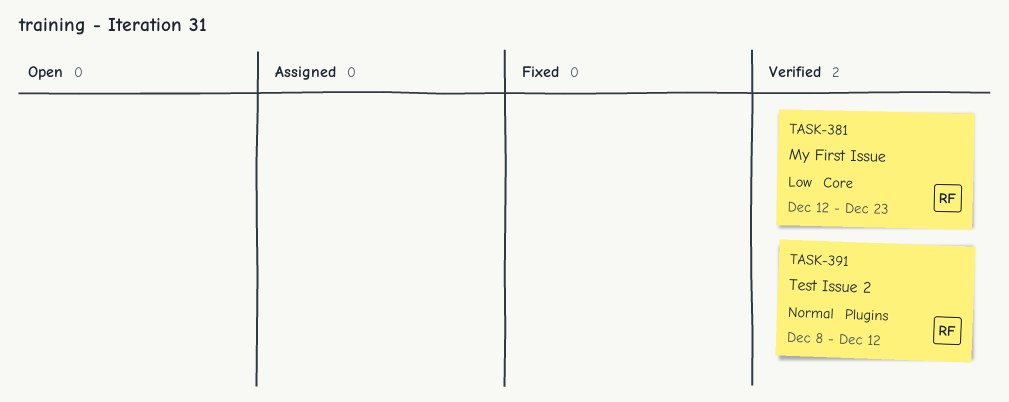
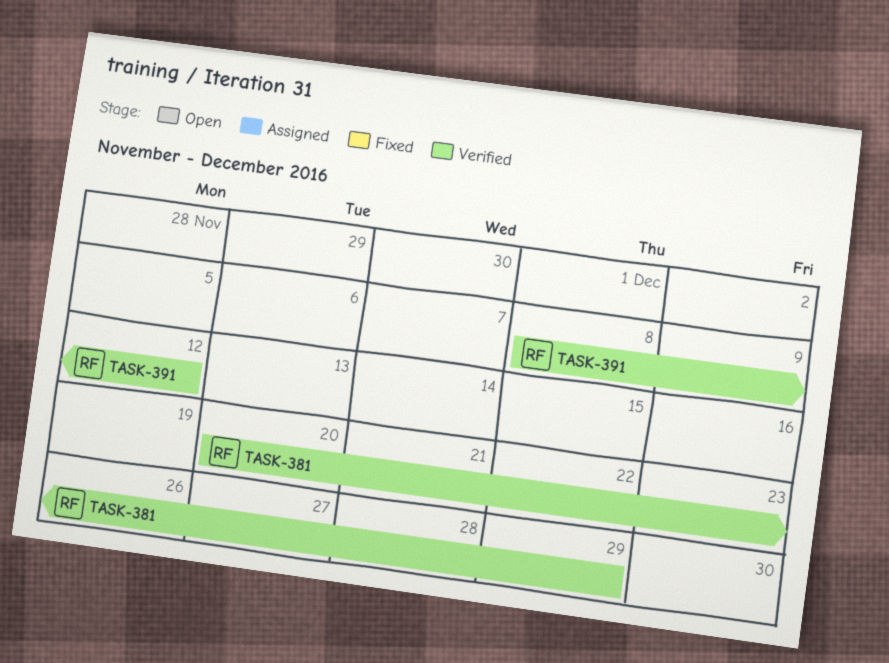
TASK-381, start: Dec 12 -> Dec 20
TASK-381, due: Dec 23 -> Dec 29

